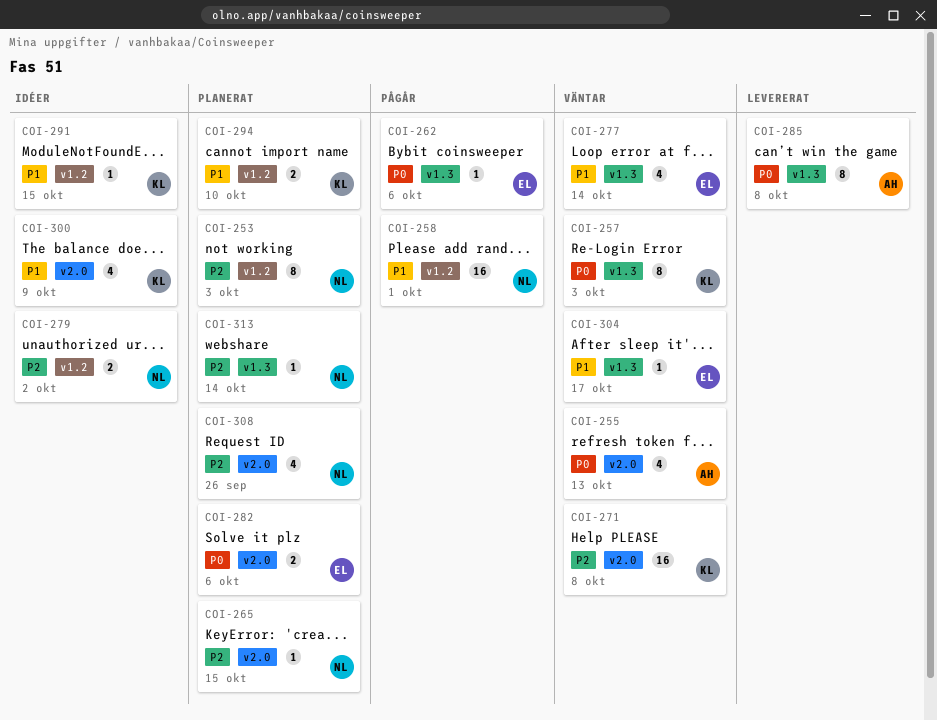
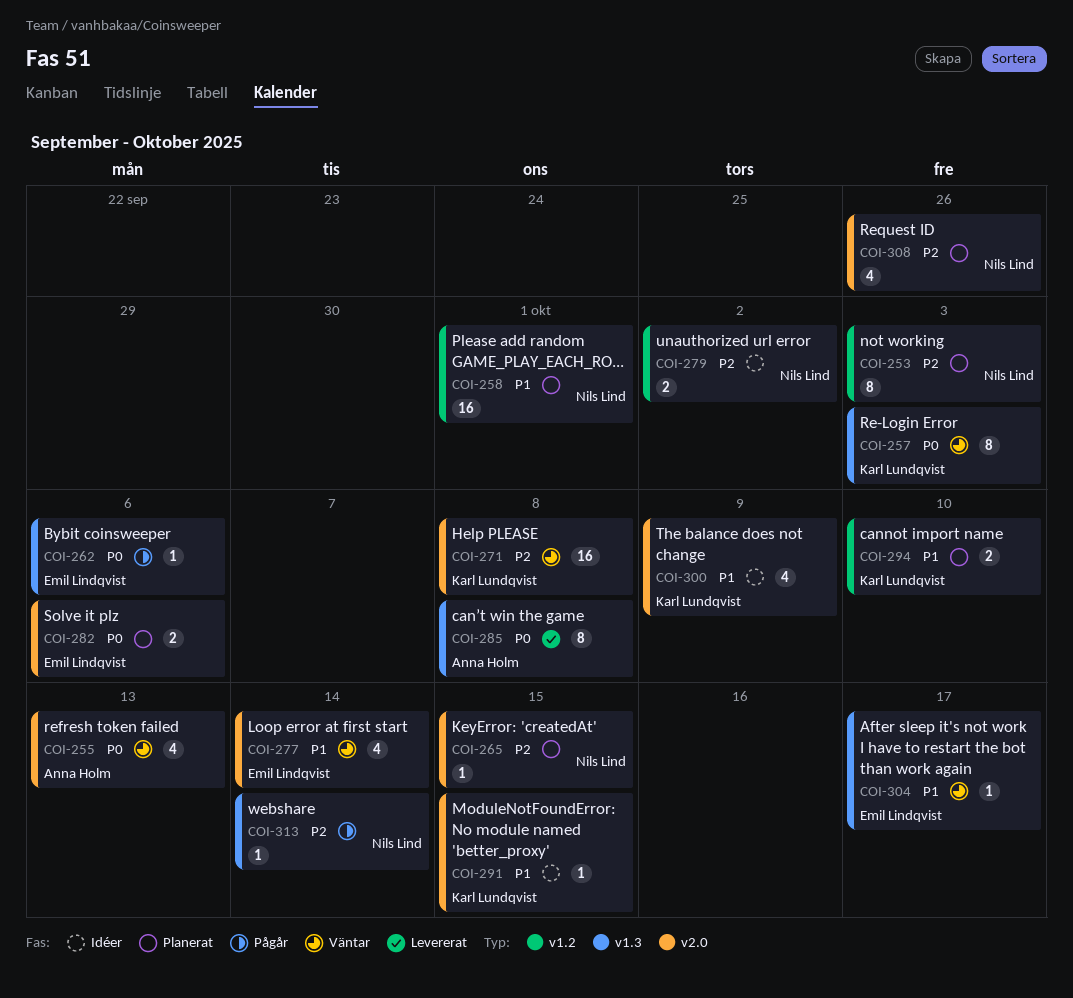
COI-258, status: Pågår -> Planerat
COI-277, label: v1.3 -> v2.0
COI-291, label: v1.2 -> v2.0
COI-313, status: Planerat -> Pågår

